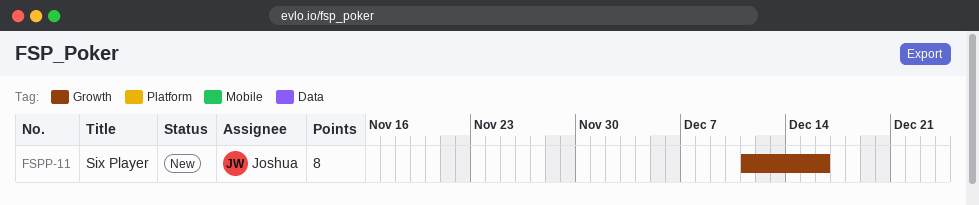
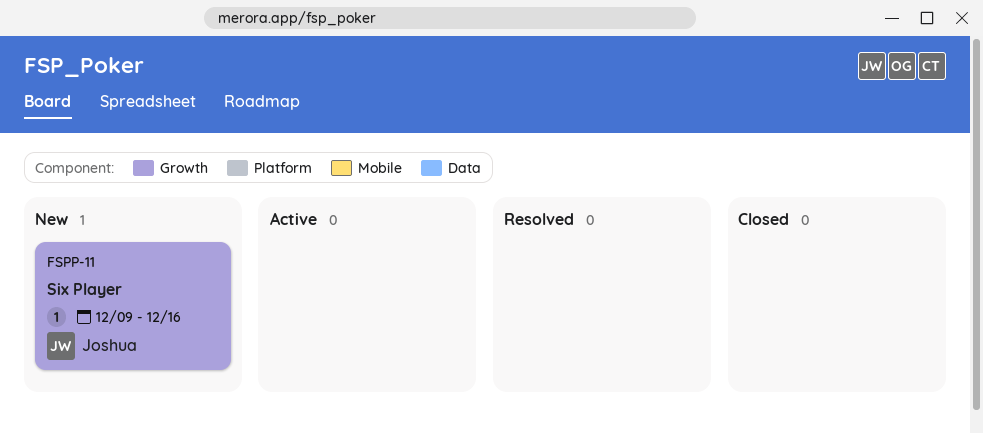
FSPP-11, estimate: 8 -> 1
FSPP-11, start: Dec 11 -> Dec 9

